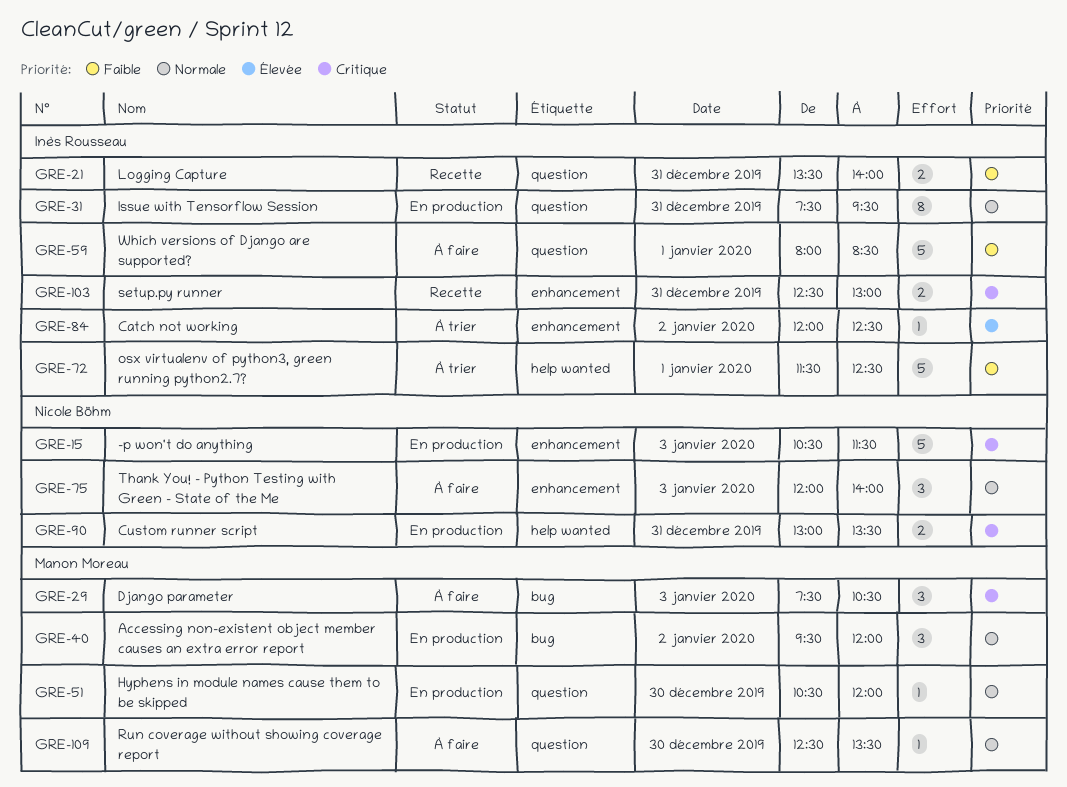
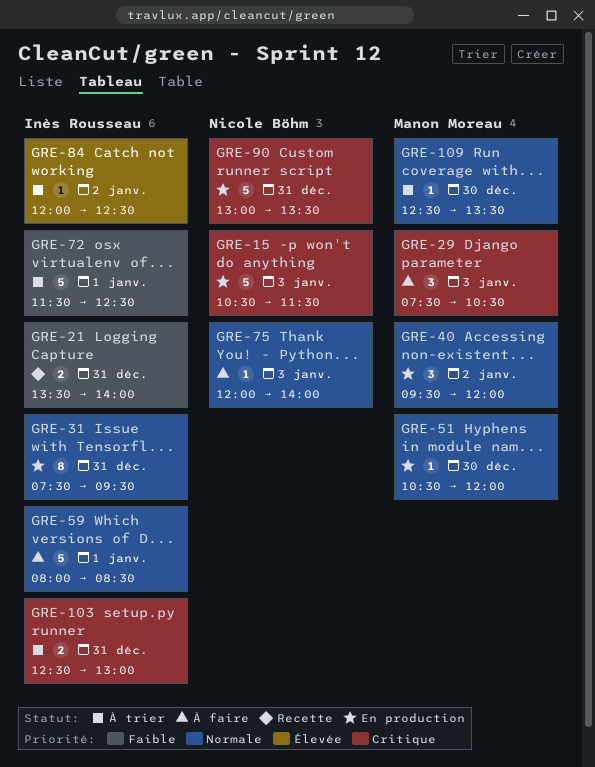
GRE-59, priority: Faible -> Normale
GRE-75, estimate: 3 -> 1
GRE-90, estimate: 2 -> 5
GRE-103, status: Recette -> À trier
GRE-109, status: À faire -> À trier

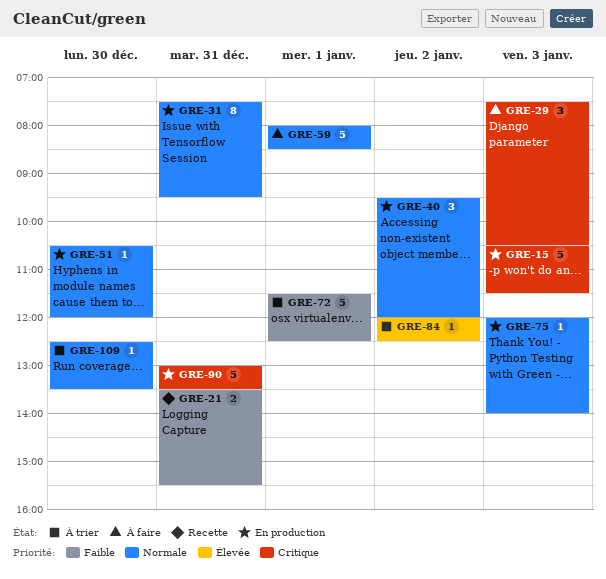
GRE-21, ends: 14:00 -> 15:30
GRE-75, status: À faire -> En production
GRE-103: present -> none

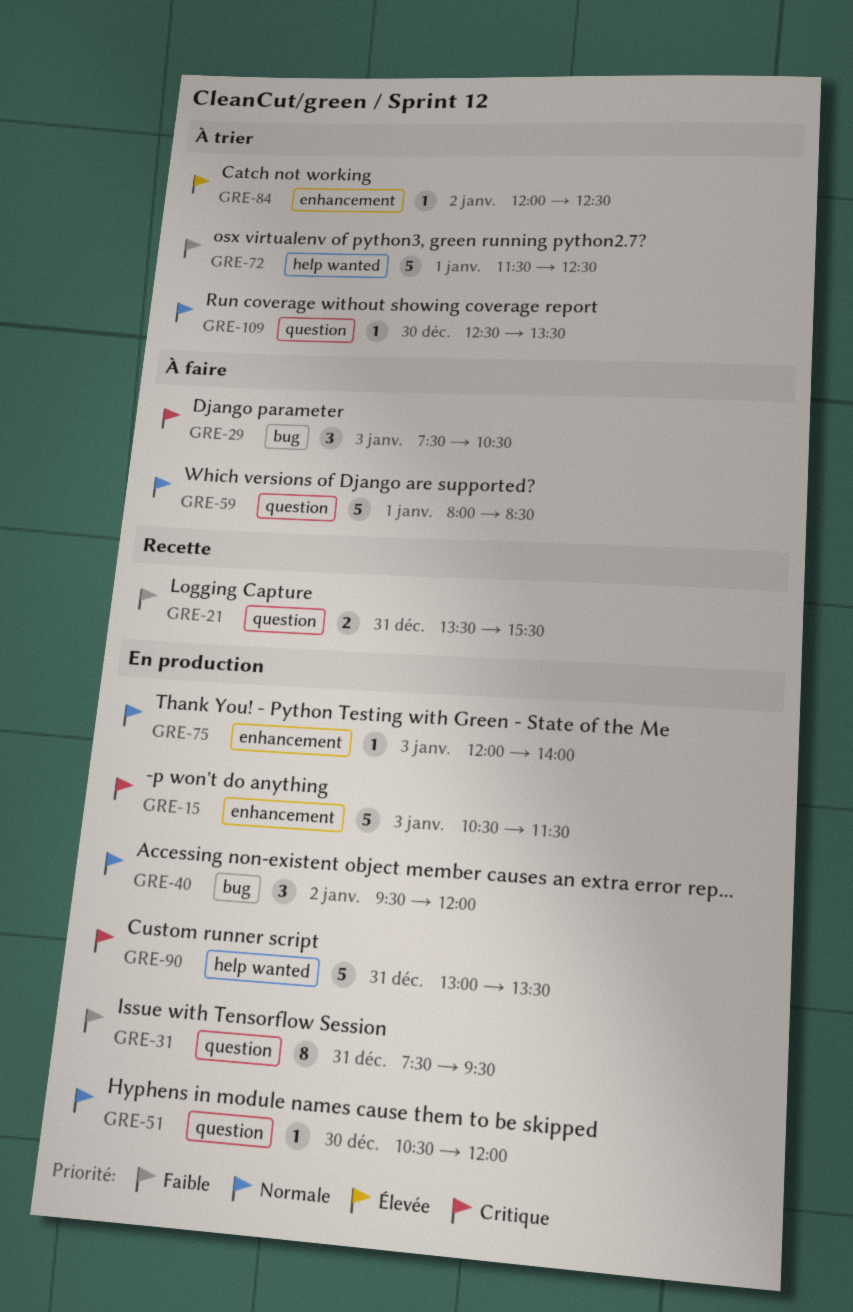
GRE-31, priority: Normale -> Faible

